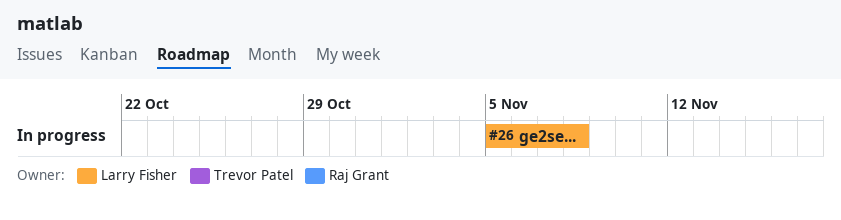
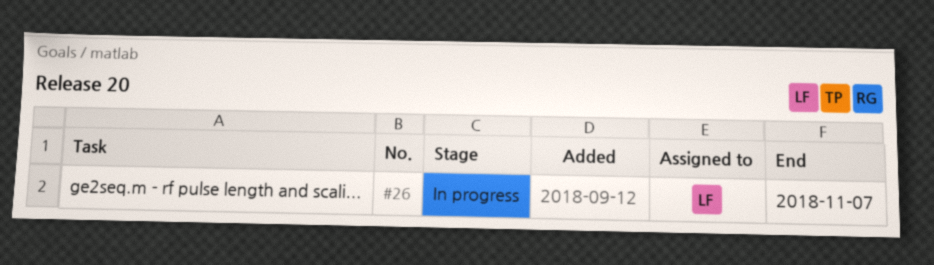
#26, due: Nov 8 -> Nov 7

